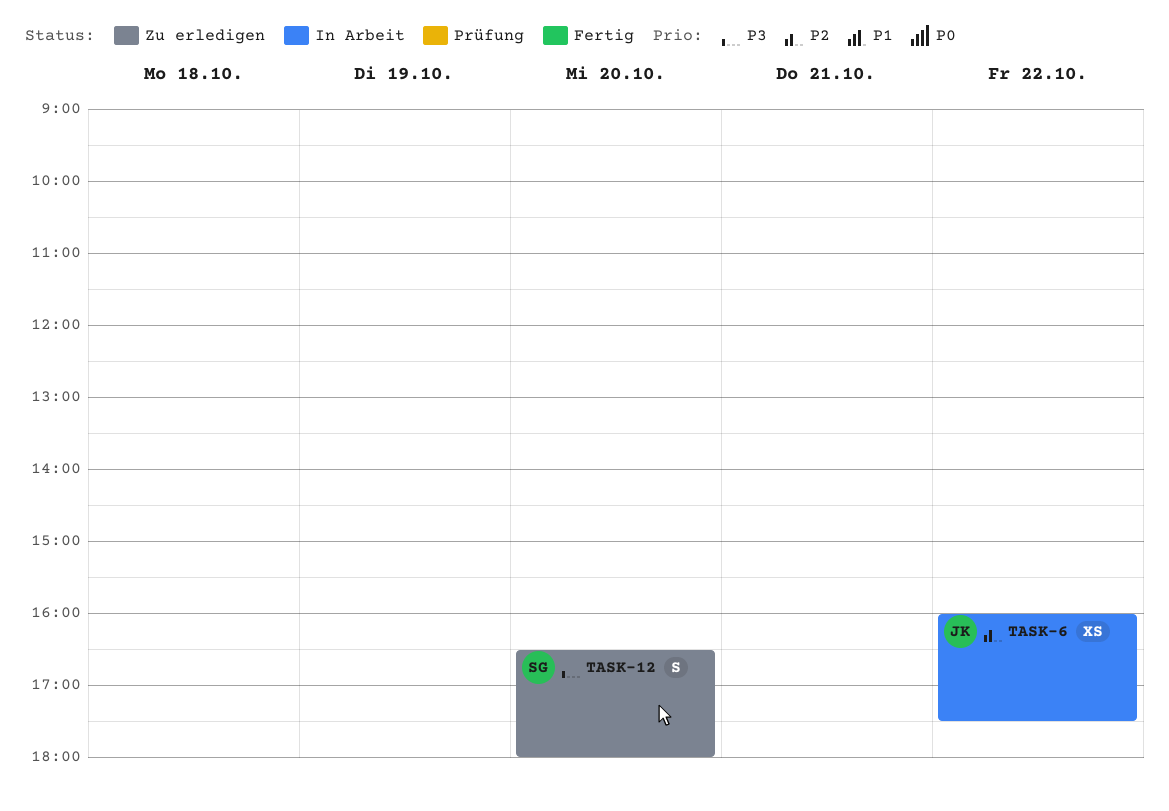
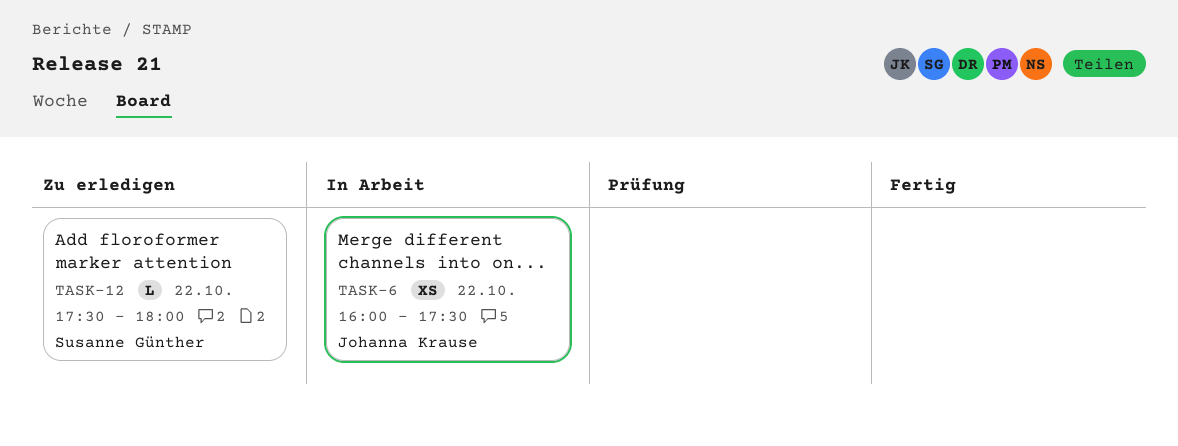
TASK-12, estimate: S -> L
TASK-12, day: Oct 20 -> Oct 22
TASK-12, begins: 16:30 -> 17:30

